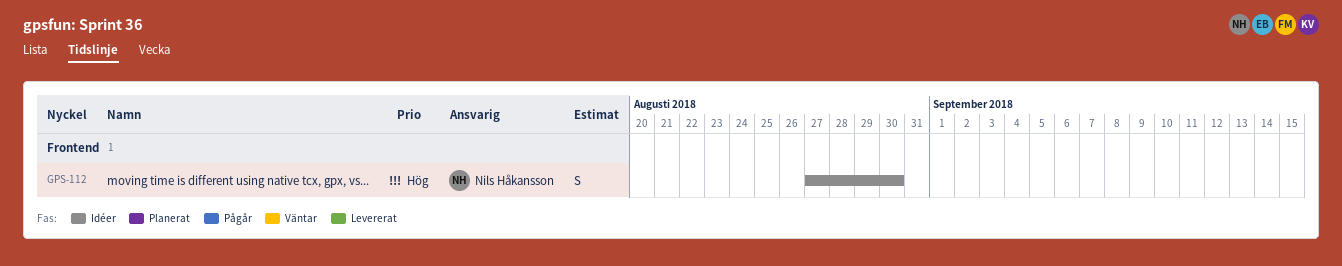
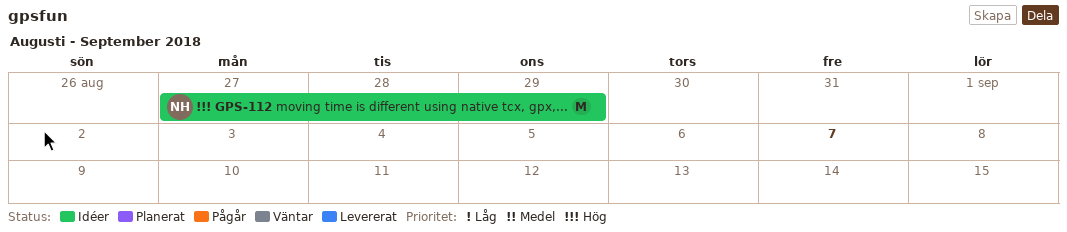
GPS-112, estimate: S -> M
GPS-112, due: Aug 30 -> Aug 29

